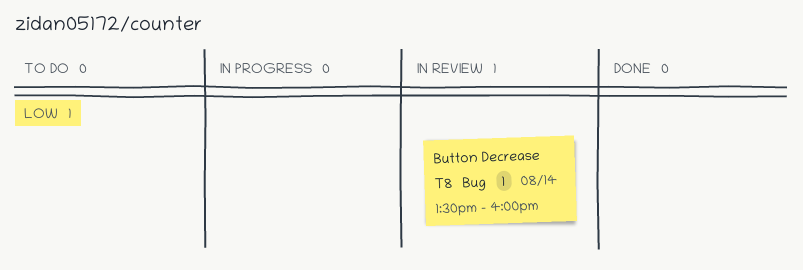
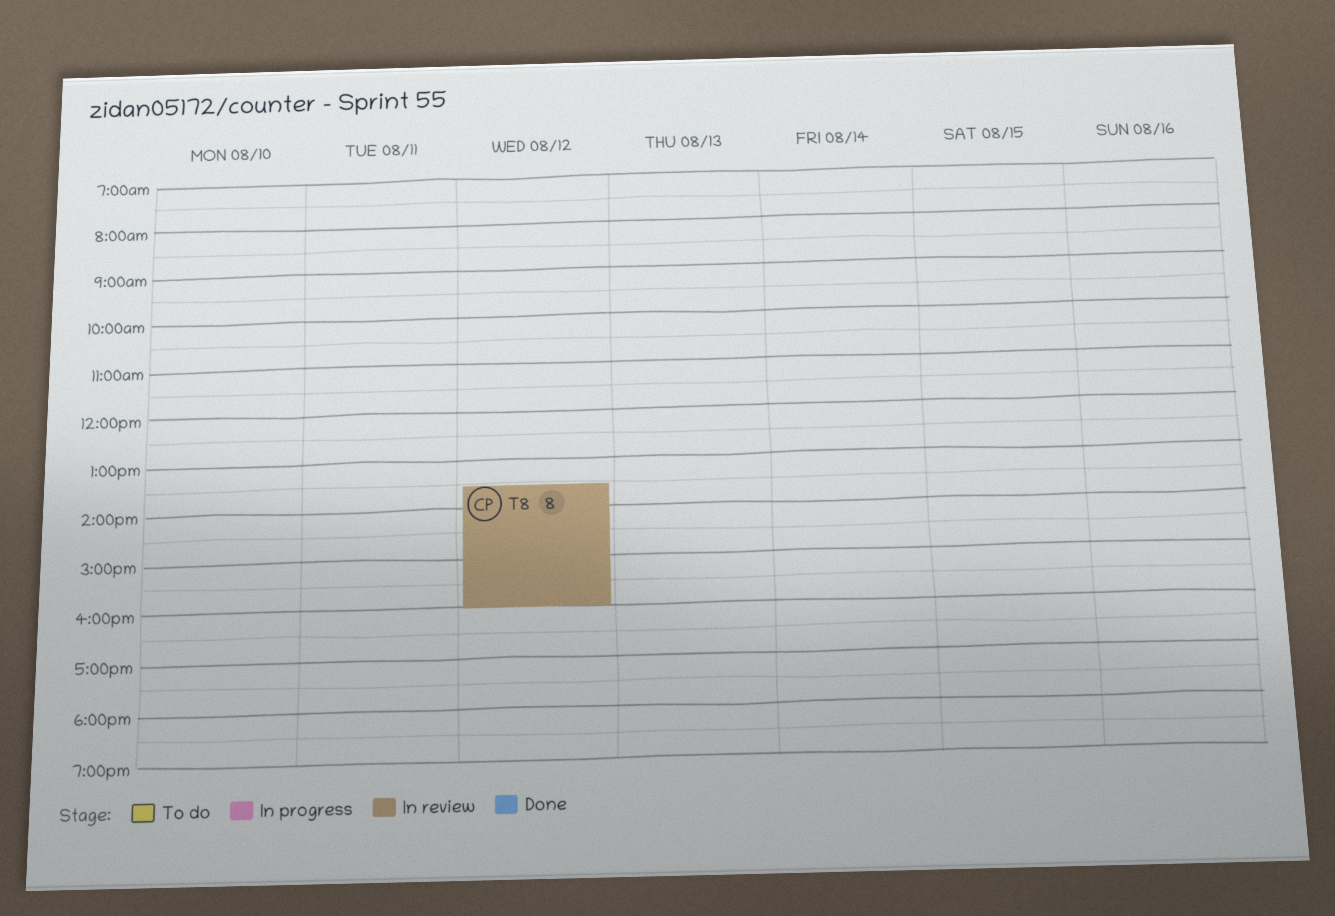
T8, estimate: 1 -> 8
T8, day: Aug 14 -> Aug 12

